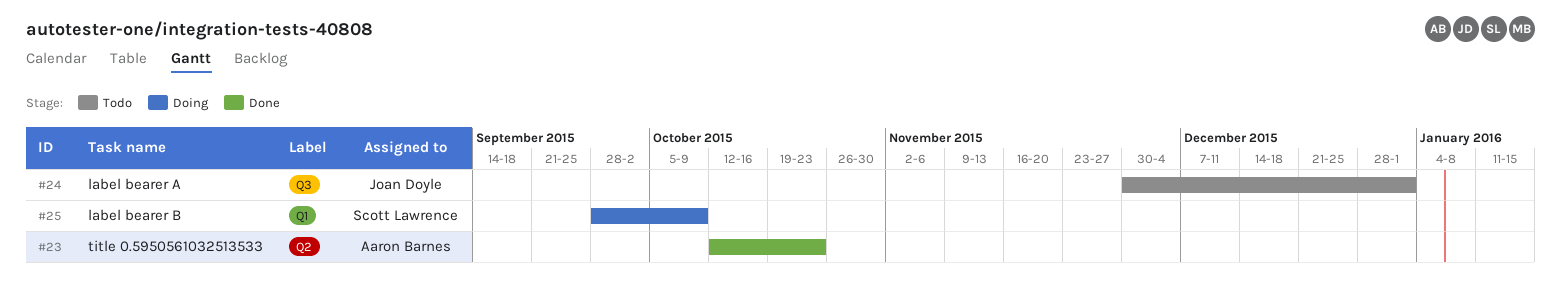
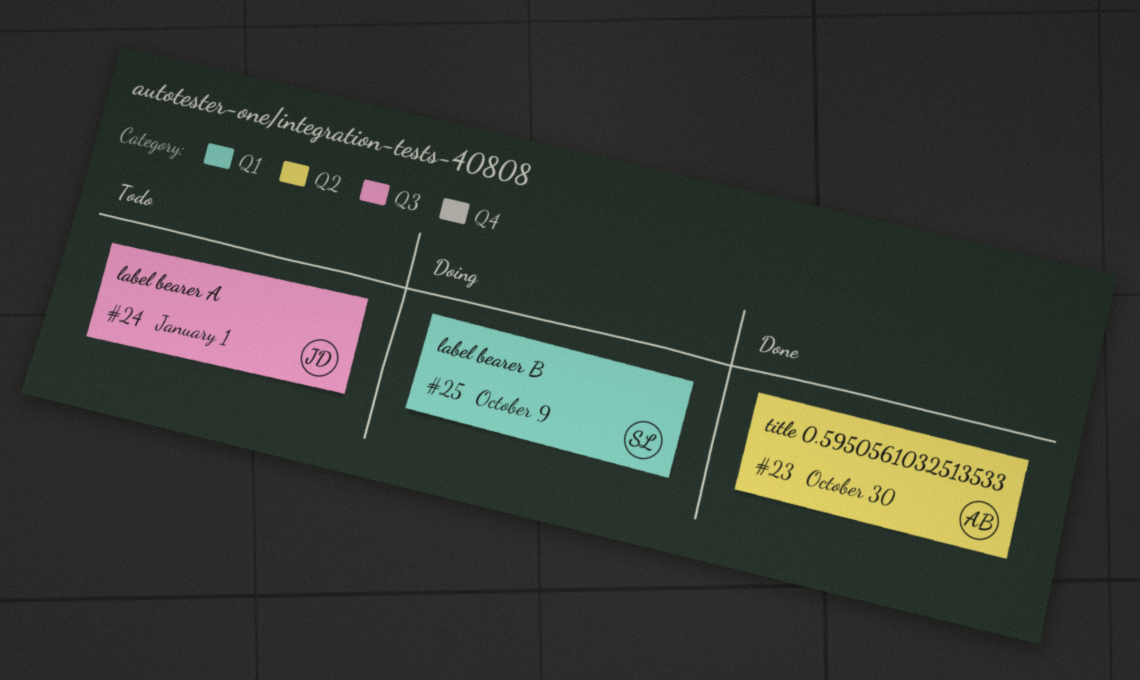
#23, due: Oct 23 -> Oct 30

